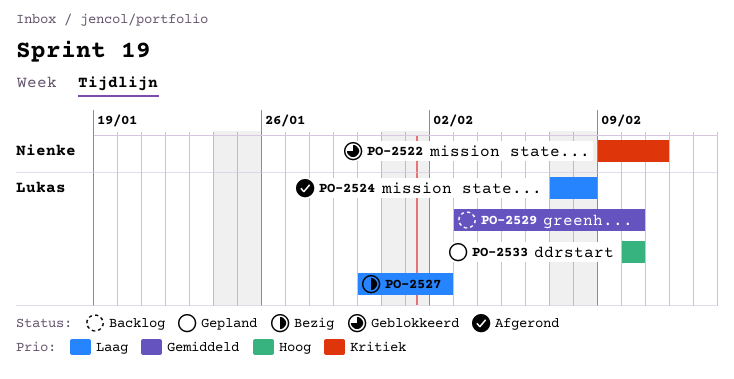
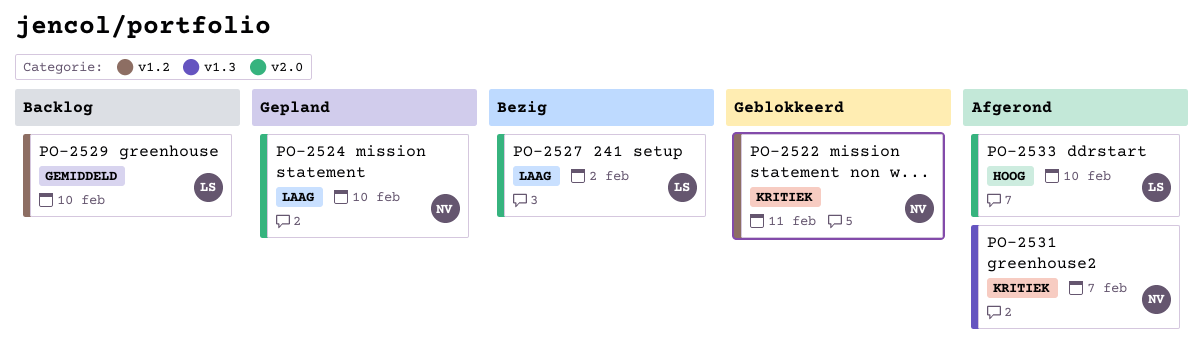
PO-2524, status: Afgerond -> Gepland
PO-2524, owner: Lukas -> Nienke
PO-2524, due: Feb 8 -> Feb 10
PO-2531: none -> present
PO-2533, status: Gepland -> Afgerond

